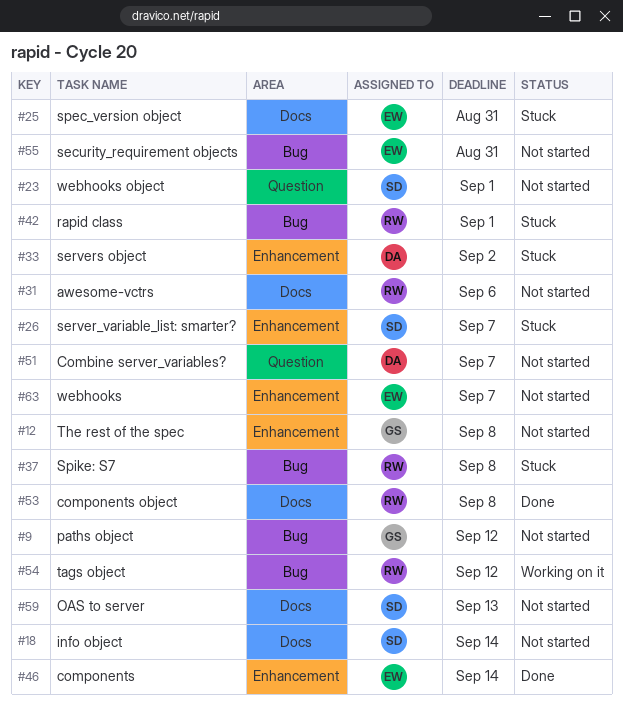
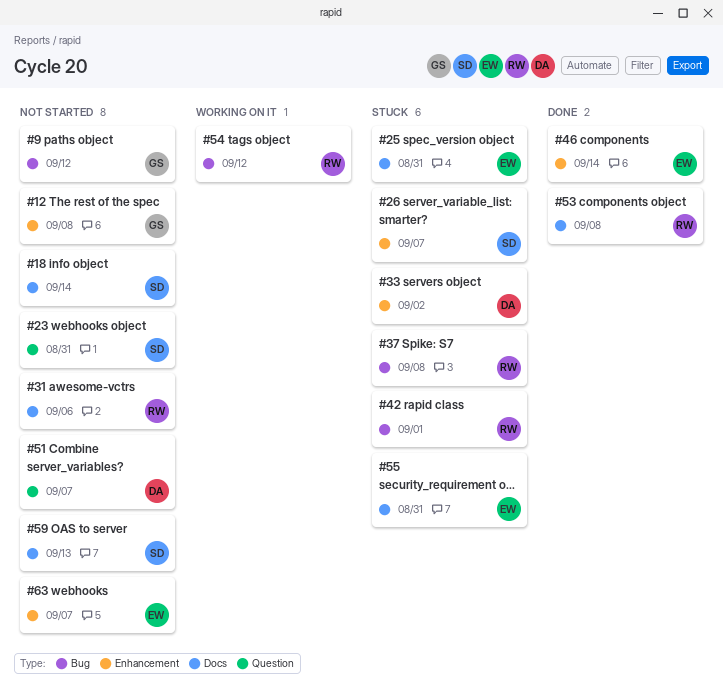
#23, due: Sep 1 -> Aug 31
#55, status: Not started -> Stuck
#55, label: Bug -> Docs

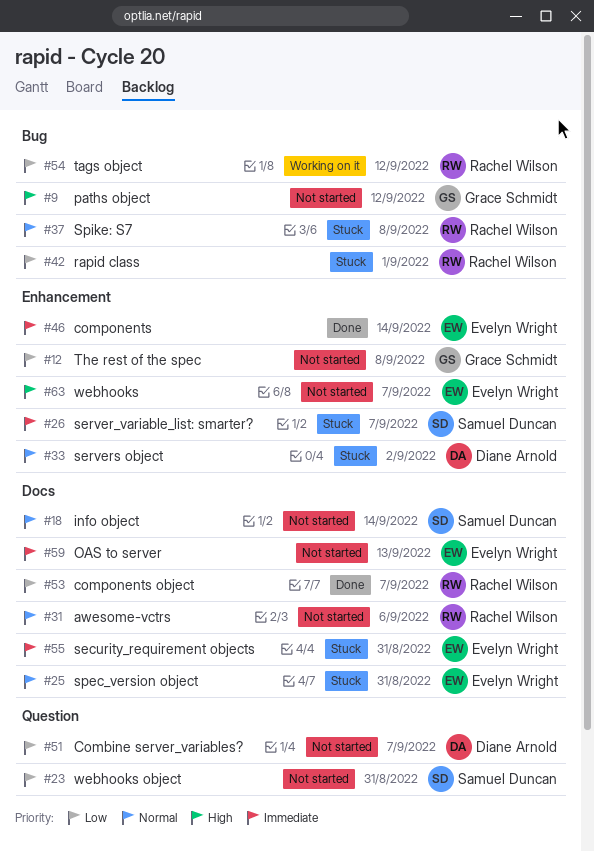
#53, due: Sep 8 -> Sep 7
#59, owner: Samuel Duncan -> Evelyn Wright

